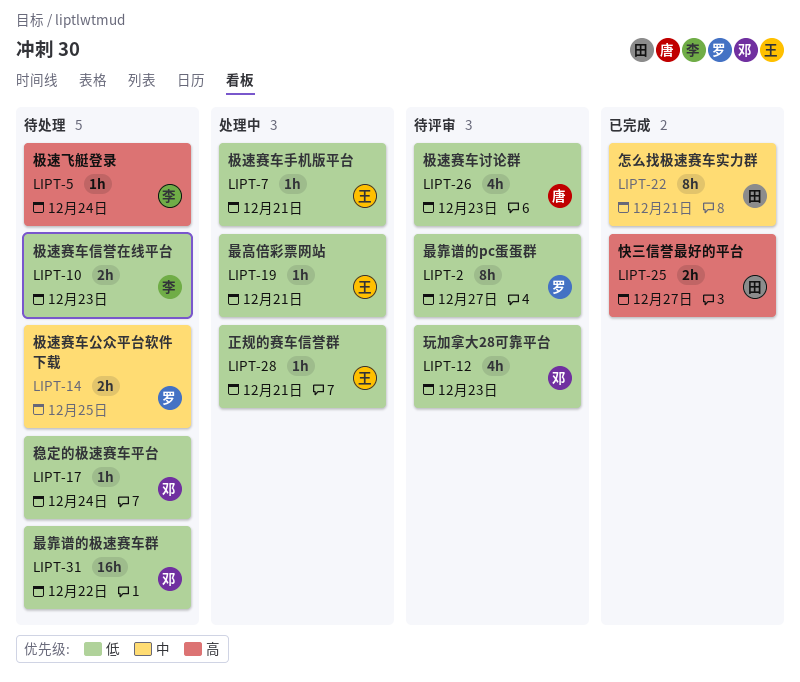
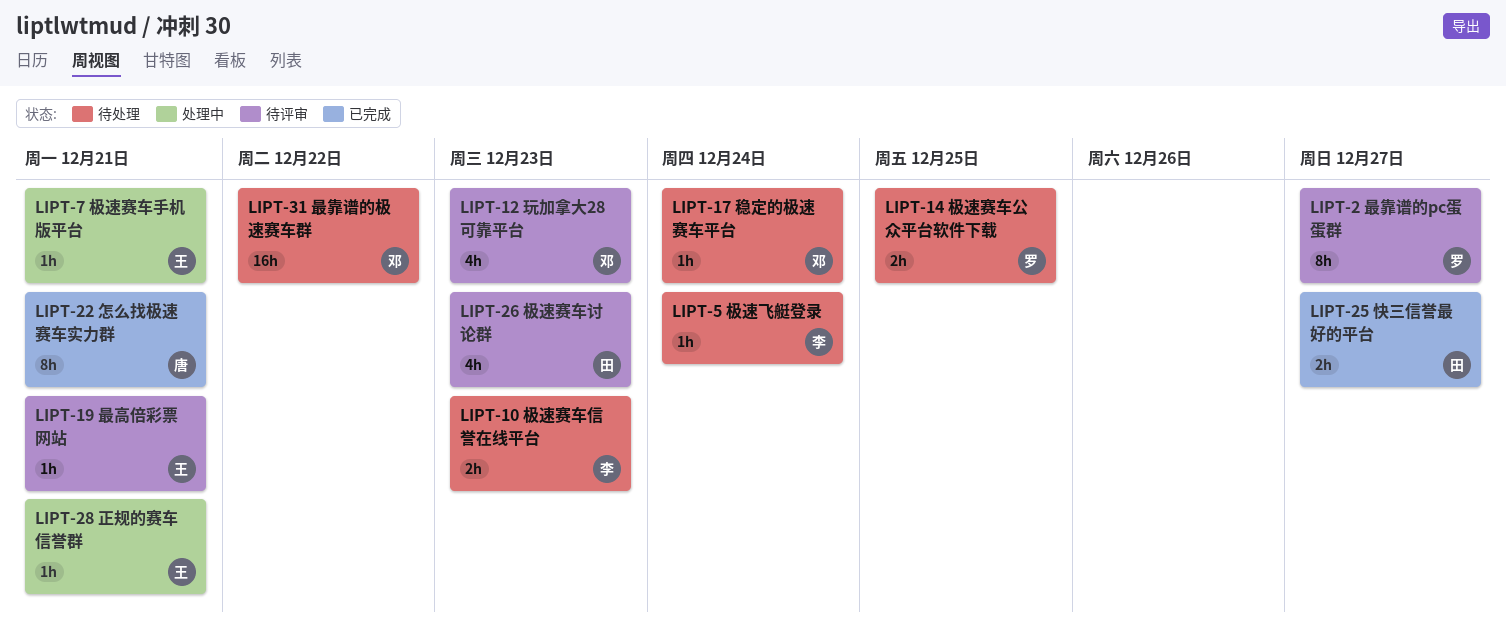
LIPT-19, status: 处理中 -> 待评审
LIPT-22, owner: 田 -> 唐
LIPT-26, owner: 唐 -> 田

